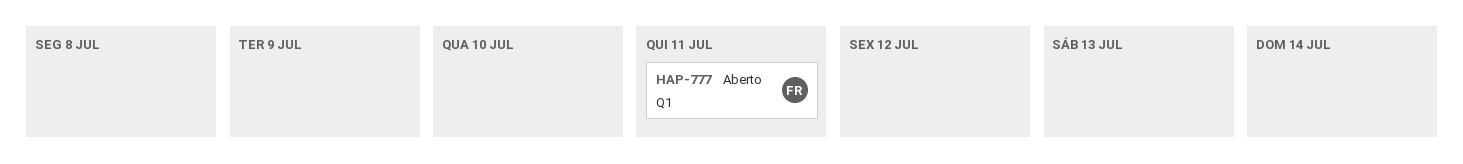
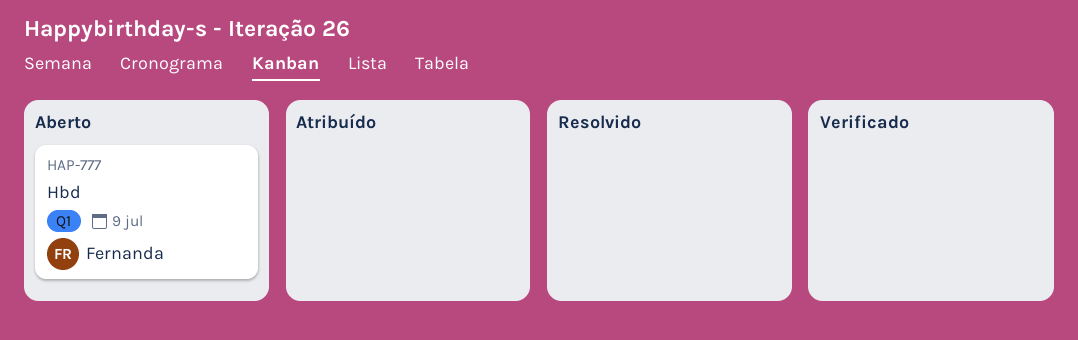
HAP-777, due: Jul 11 -> Jul 9

